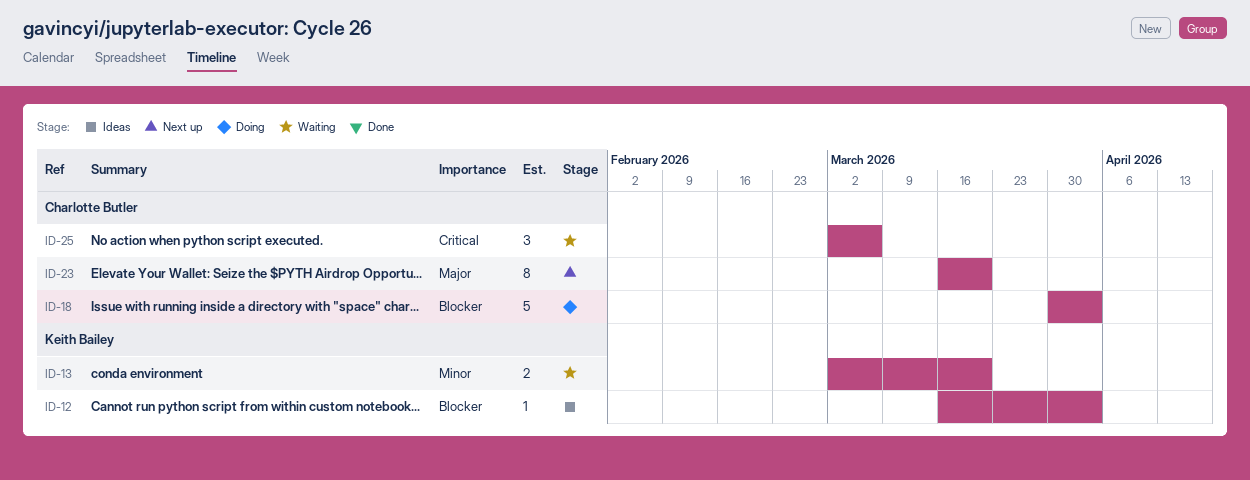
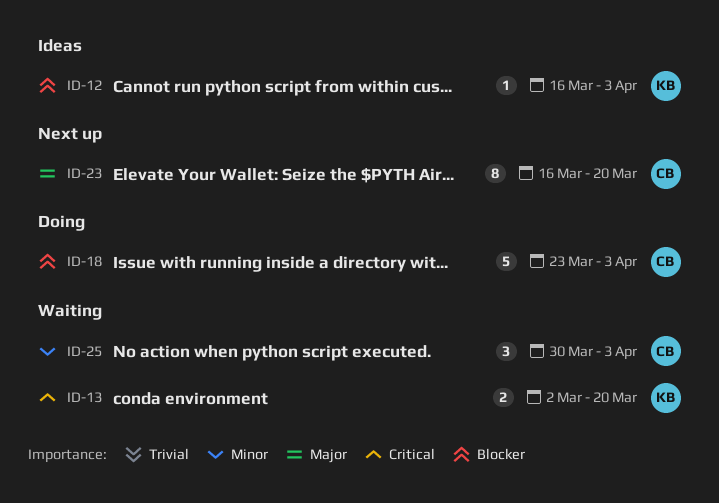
ID-13, priority: Minor -> Critical
ID-18, start: Mar 30 -> Mar 23
ID-25, priority: Critical -> Minor
ID-25, start: Mar 2 -> Mar 30
ID-25, due: Mar 6 -> Apr 3

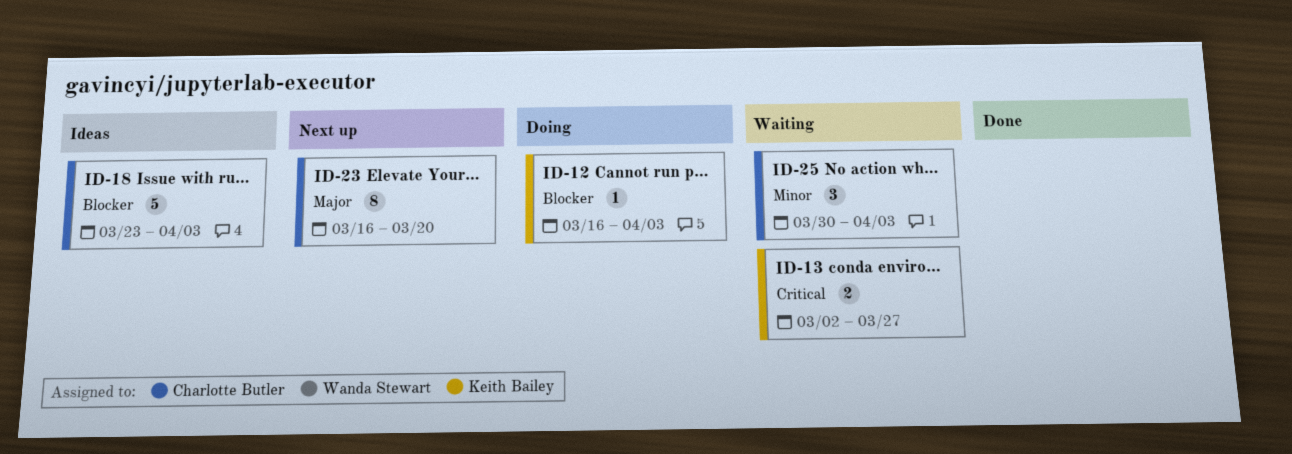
ID-12, status: Ideas -> Doing
ID-13, due: Mar 20 -> Mar 27
ID-18, status: Doing -> Ideas

